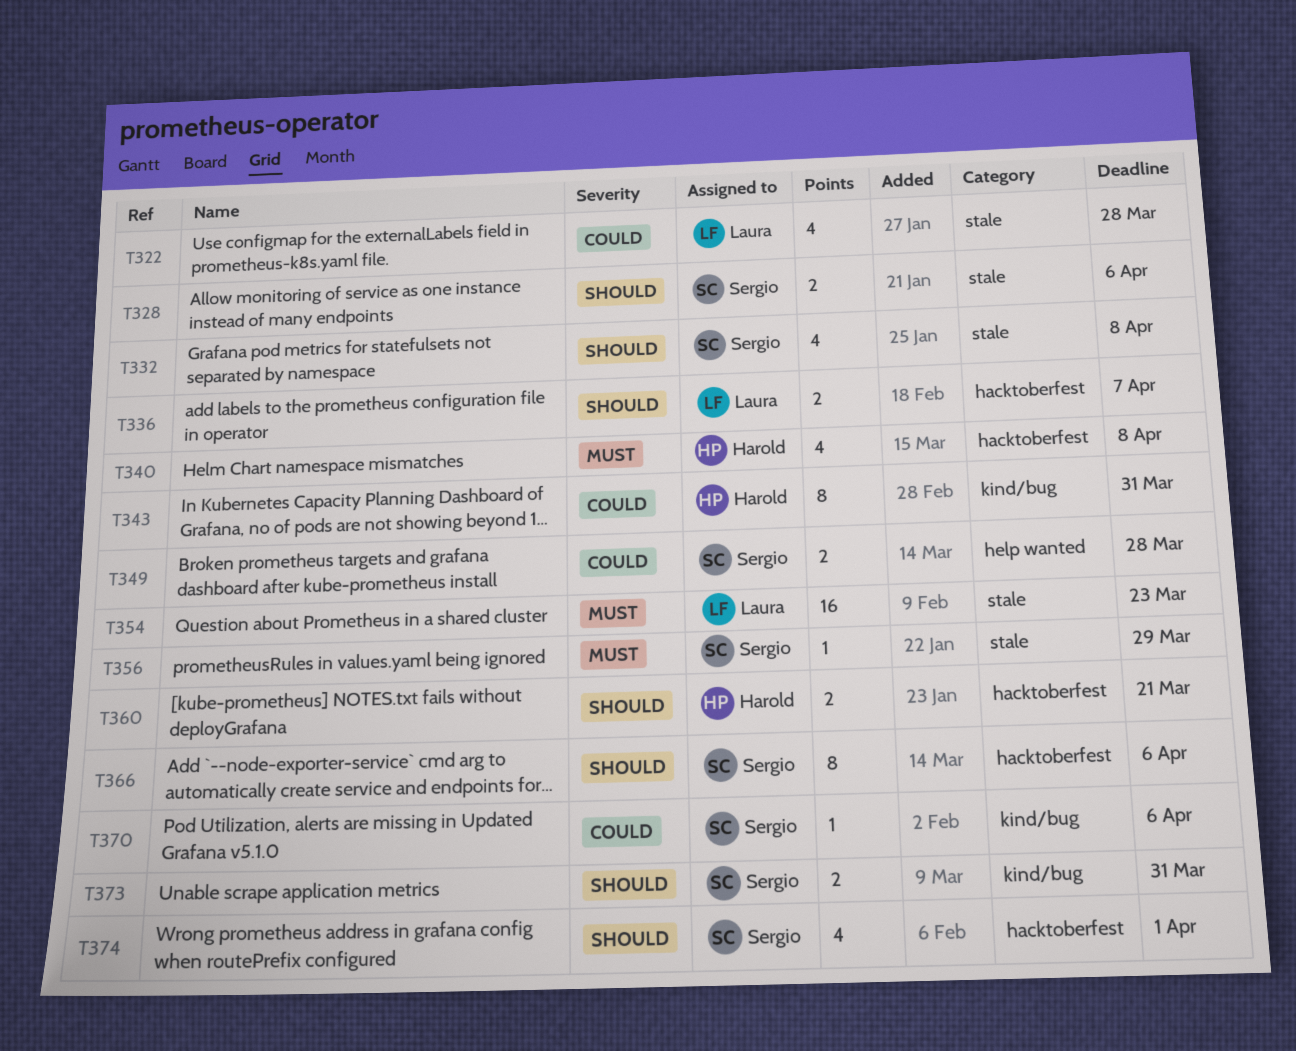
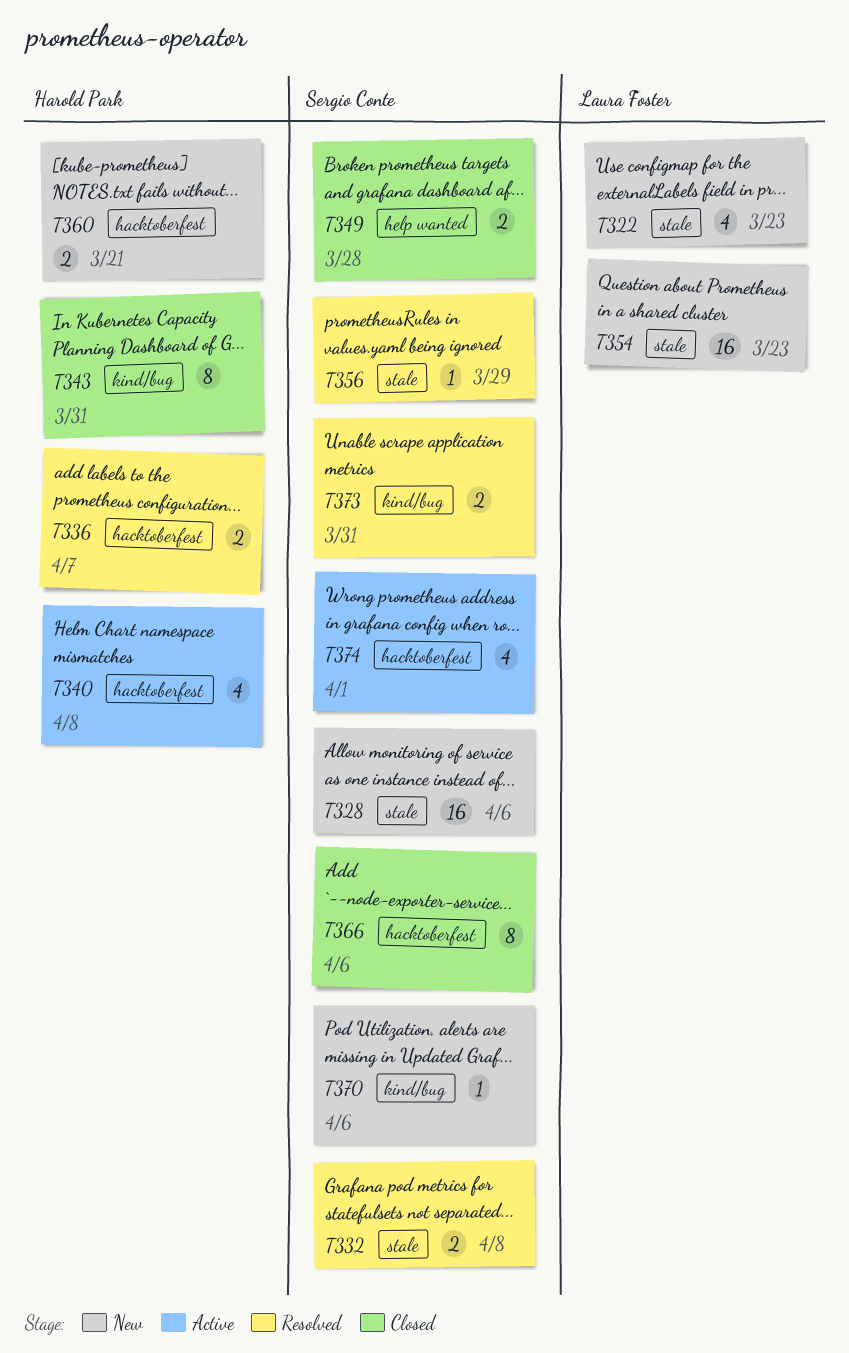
T322, due: Mar 28 -> Mar 23
T328, estimate: 2 -> 16
T332, estimate: 4 -> 2
T336, owner: Laura Foster -> Harold Park

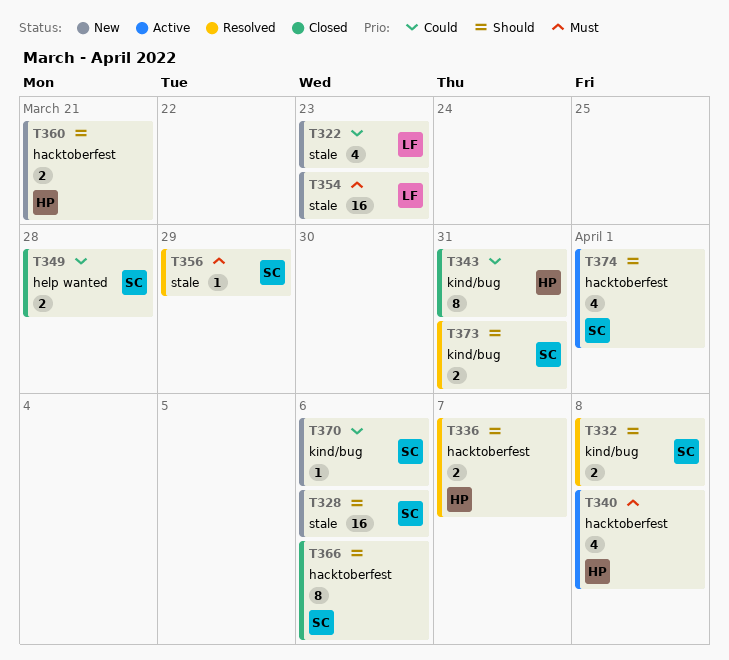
T332, label: stale -> kind/bug

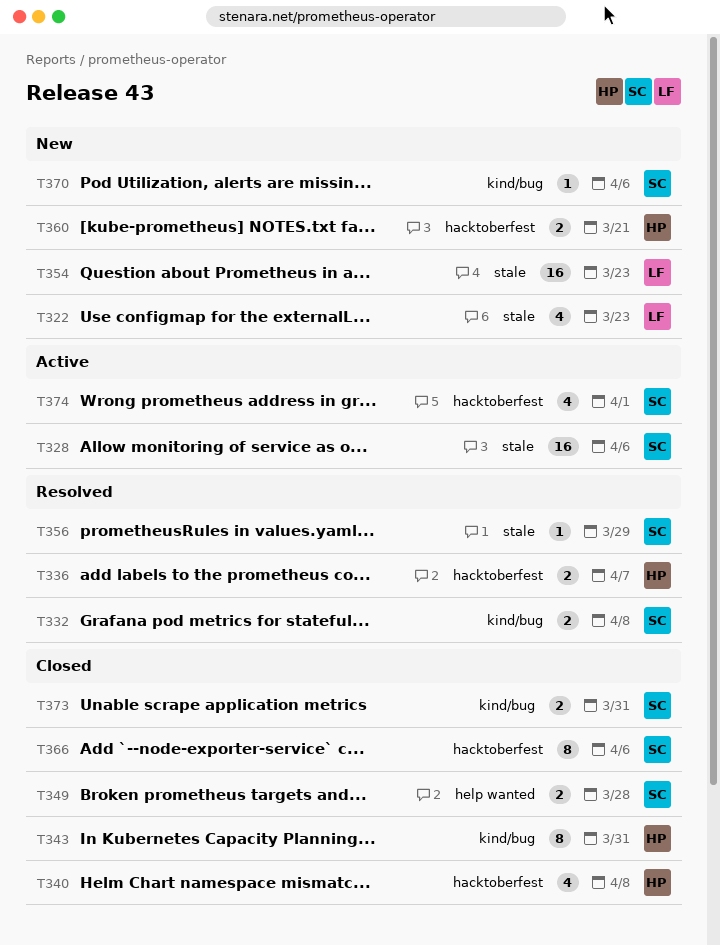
T328, status: New -> Active
T340, status: Active -> Closed
T373, status: Resolved -> Closed

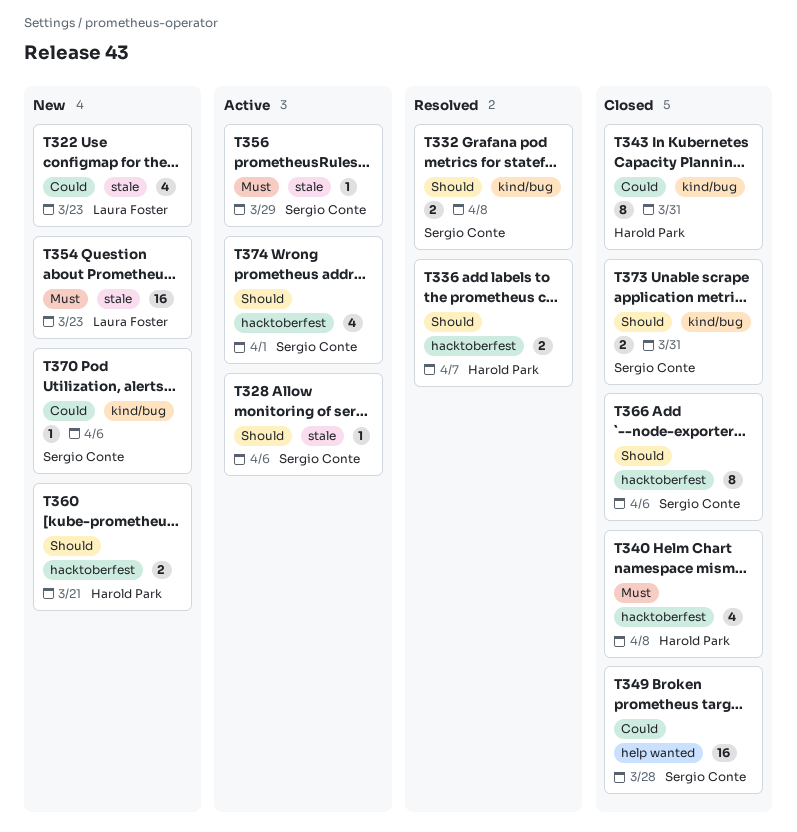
T328, estimate: 16 -> 1
T349, estimate: 2 -> 16
T356, status: Resolved -> Active

